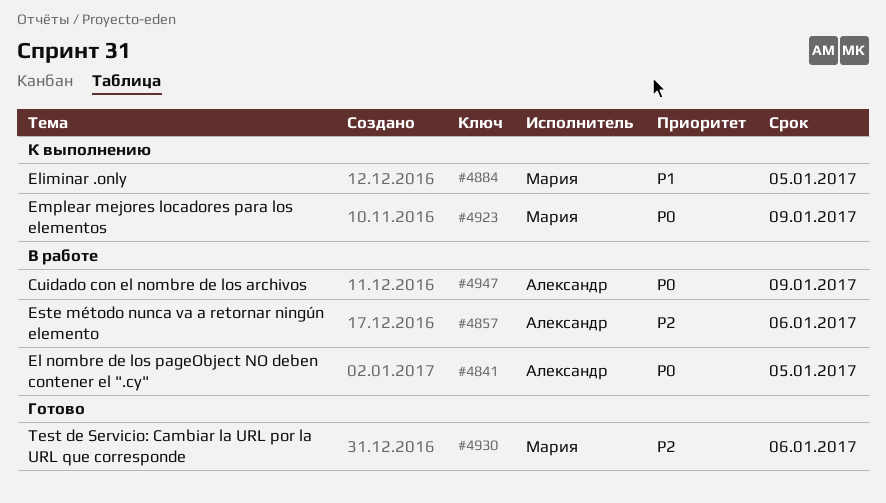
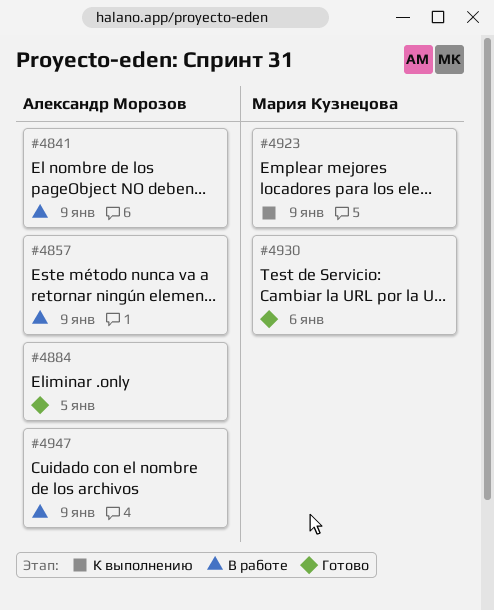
#4841, due: Jan 5 -> Jan 9
#4857, due: Jan 6 -> Jan 9
#4884, status: К выполнению -> Готово
#4884, owner: Мария Кузнецова -> Александр Морозов

